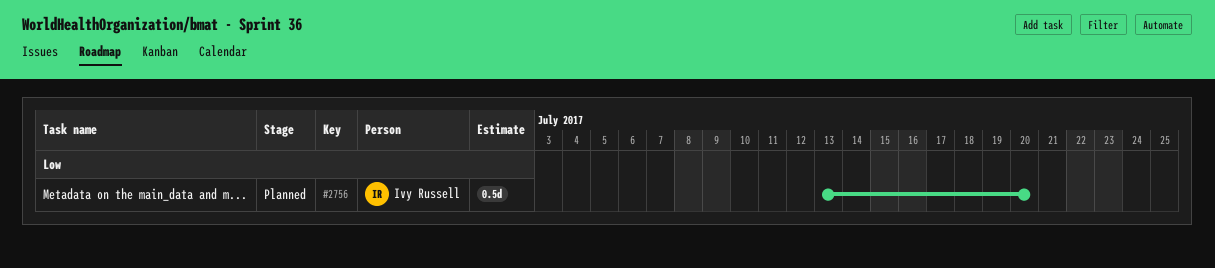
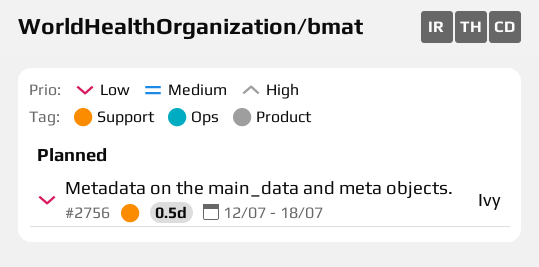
#2756, start: Jul 13 -> Jul 12
#2756, due: Jul 20 -> Jul 18

